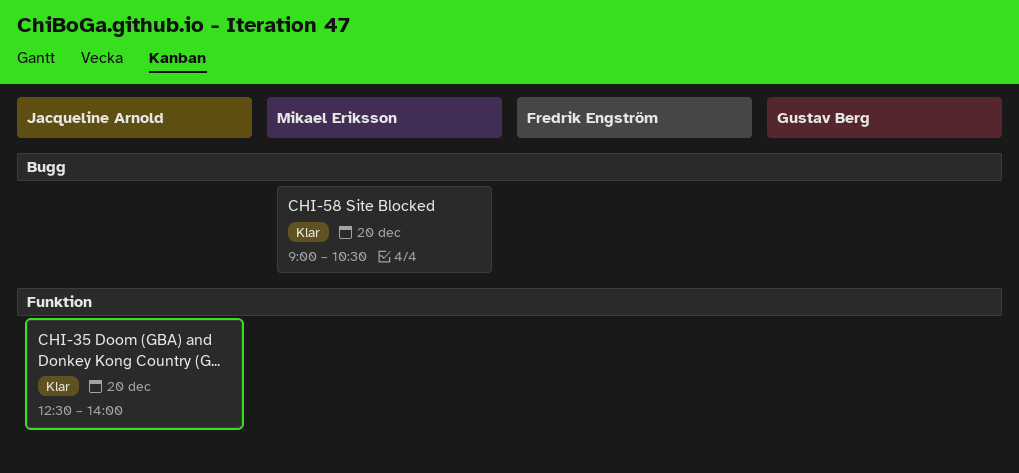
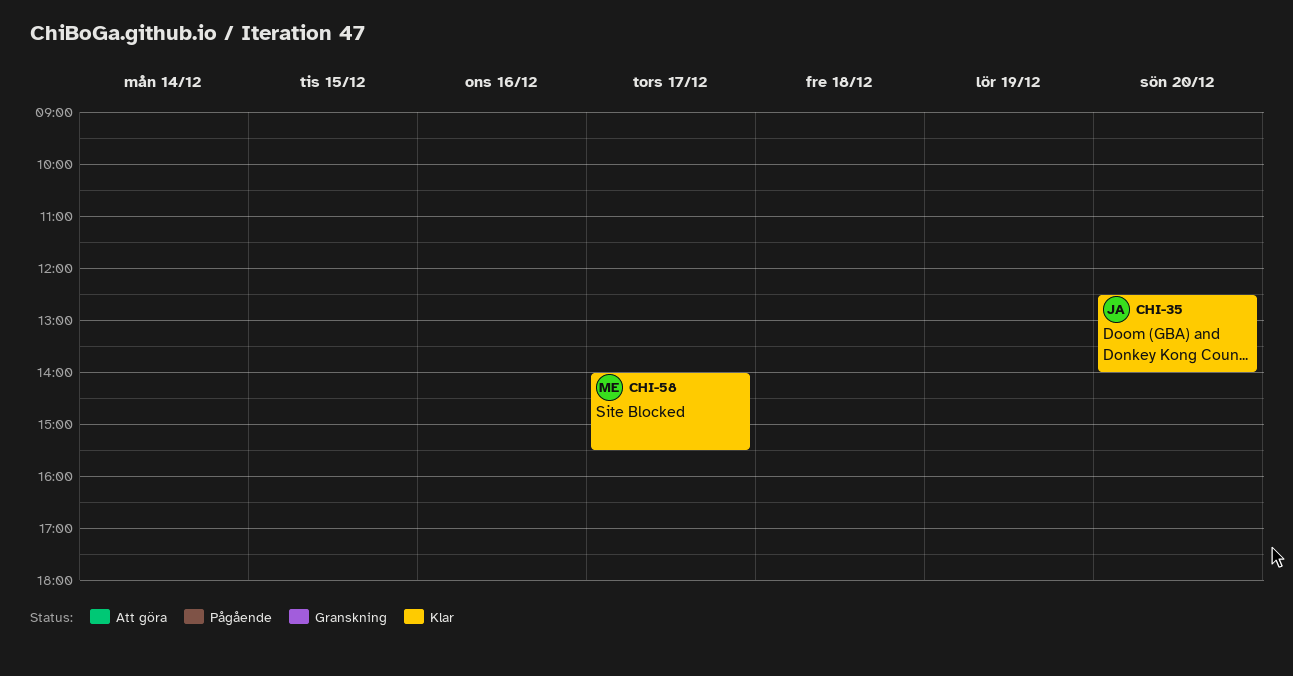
CHI-58, day: Dec 20 -> Dec 17
CHI-58, begins: 09:00 -> 14:00
CHI-58, ends: 10:30 -> 15:30

